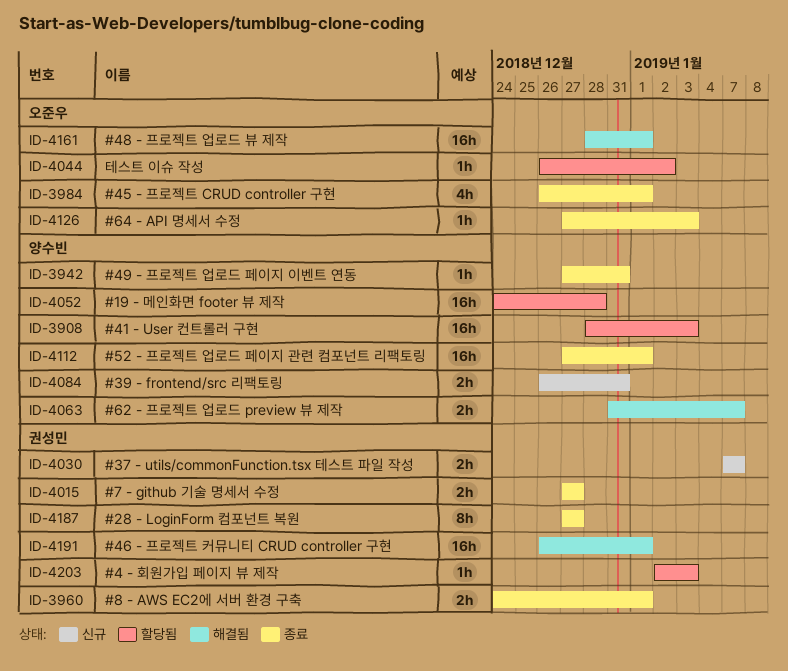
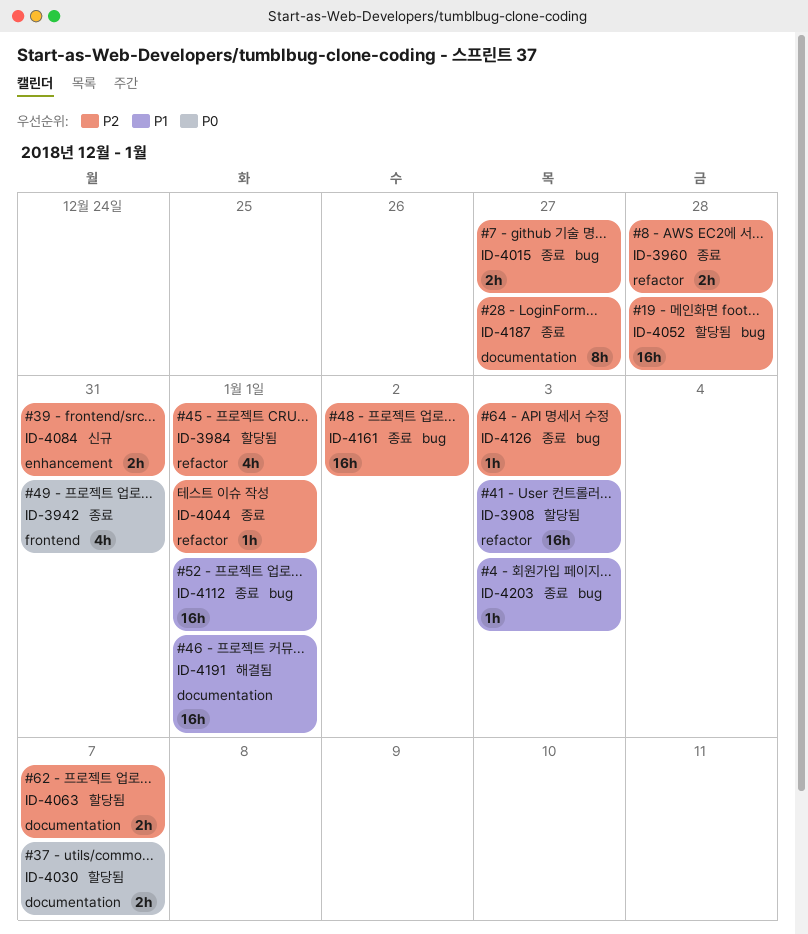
ID-3942, estimate: 1h -> 4h
ID-3960, due: Jan 1 -> Dec 28
ID-3984, status: 종료 -> 할당됨
ID-4030, status: 신규 -> 할당됨
ID-4044, status: 할당됨 -> 종료
ID-4044, due: Jan 2 -> Jan 1
ID-4063, status: 해결됨 -> 할당됨
ID-4161, status: 해결됨 -> 종료
ID-4161, due: Jan 1 -> Jan 2
ID-4203, status: 할당됨 -> 종료

